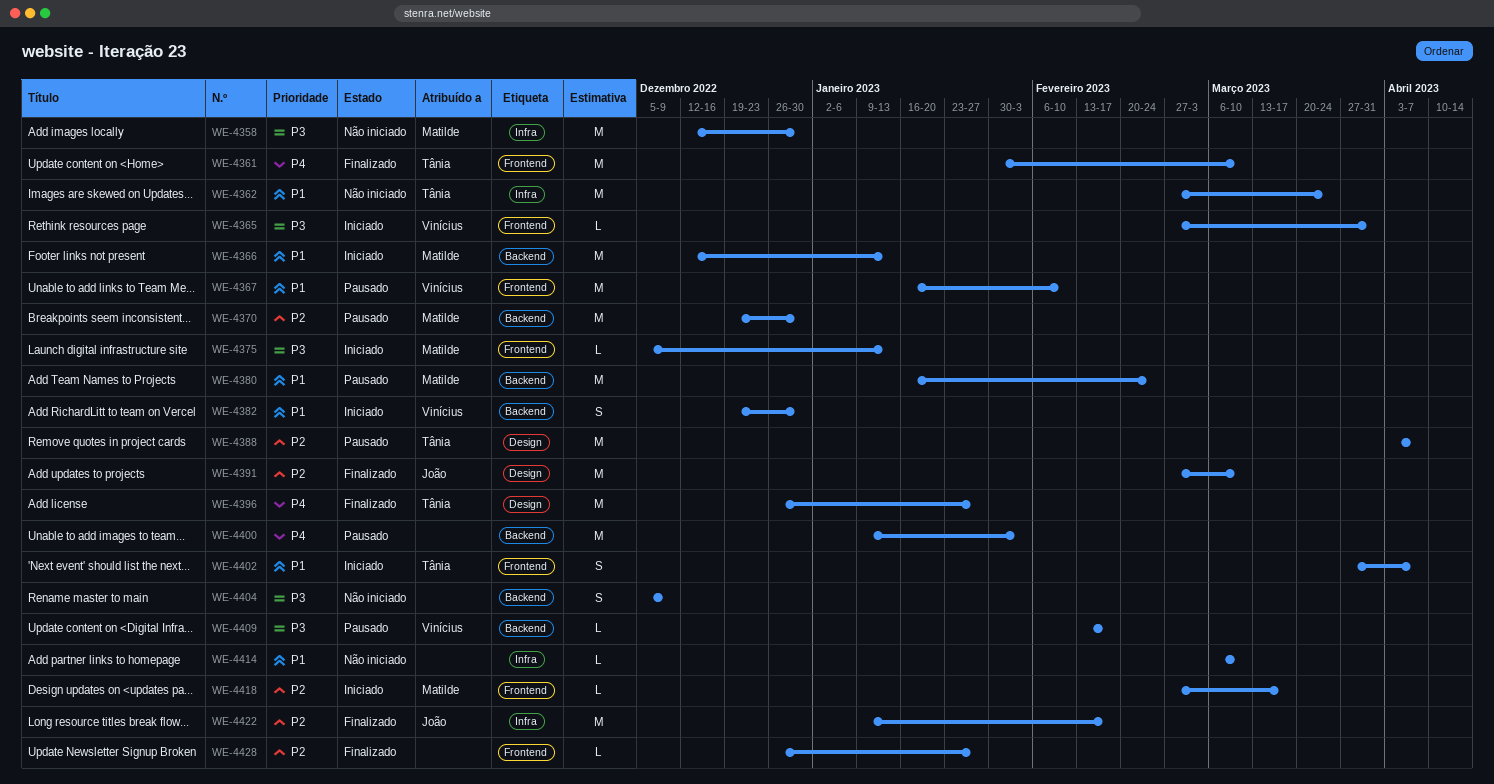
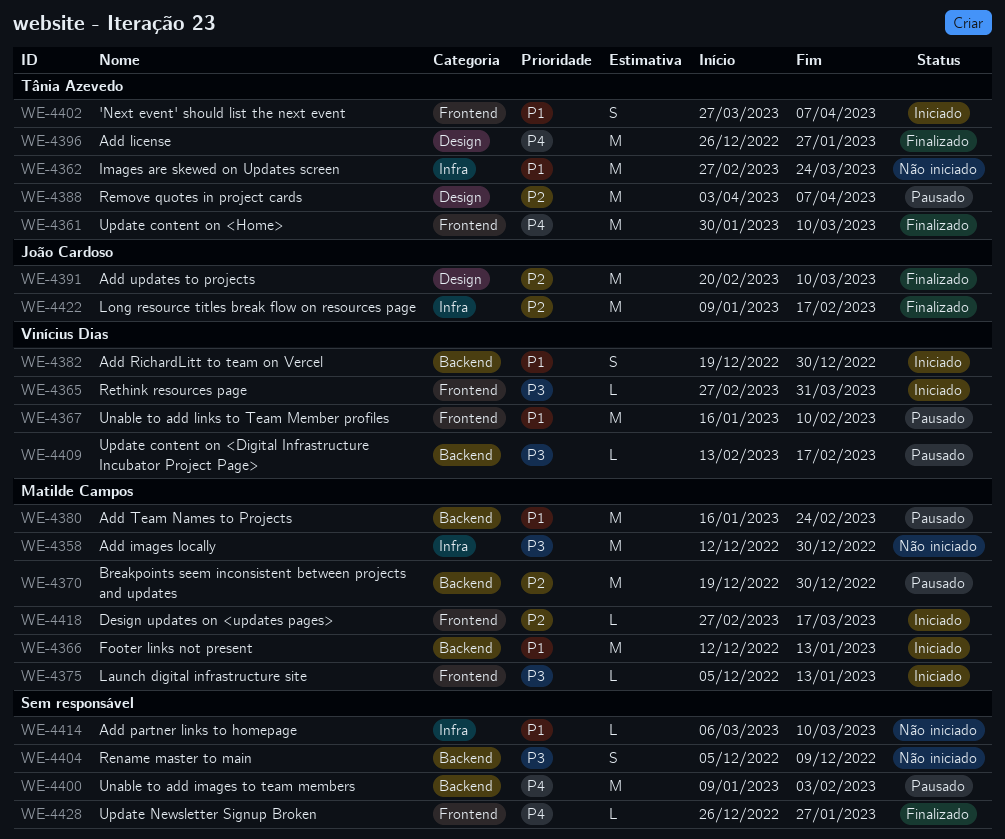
WE-4391, start: Feb 27 -> Feb 20
WE-4428, priority: P2 -> P4

